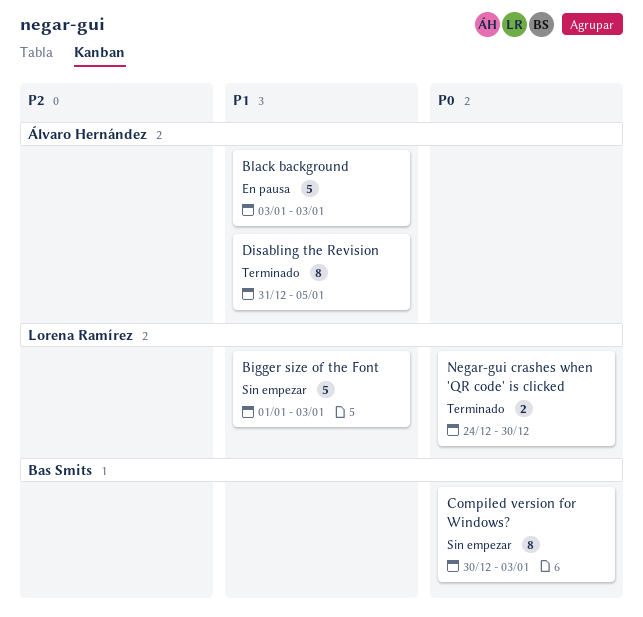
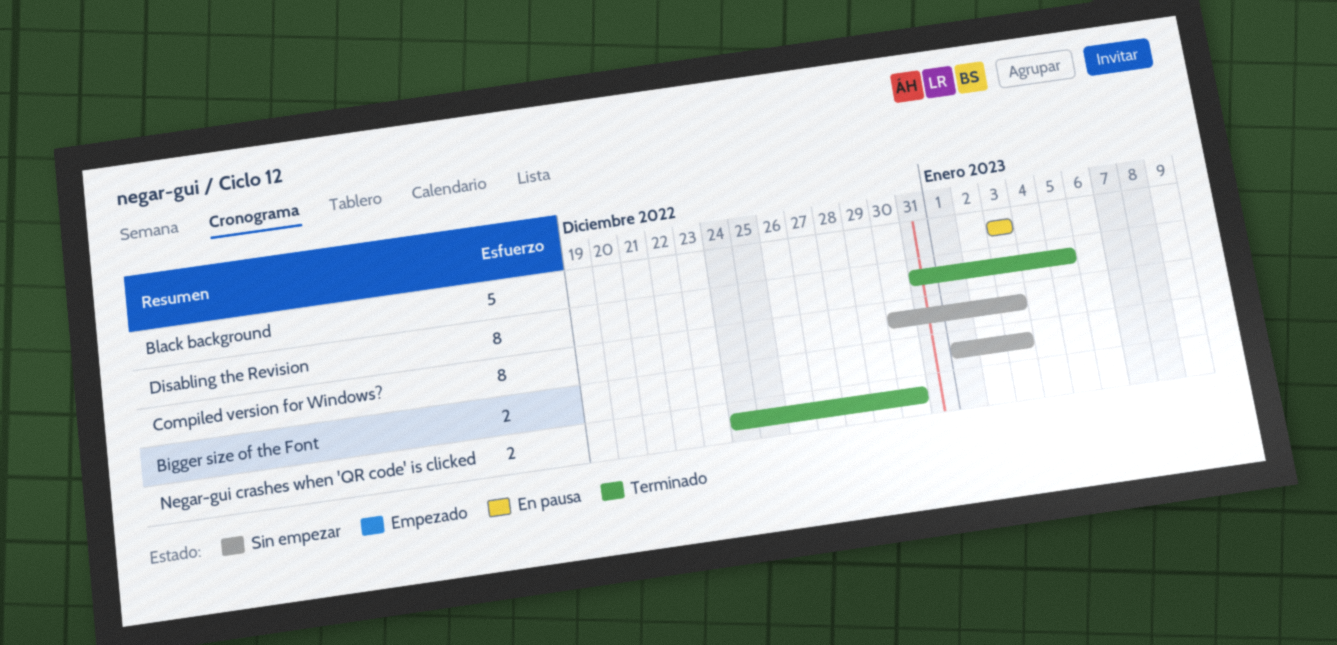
Bigger size of the Font, estimate: 5 -> 2

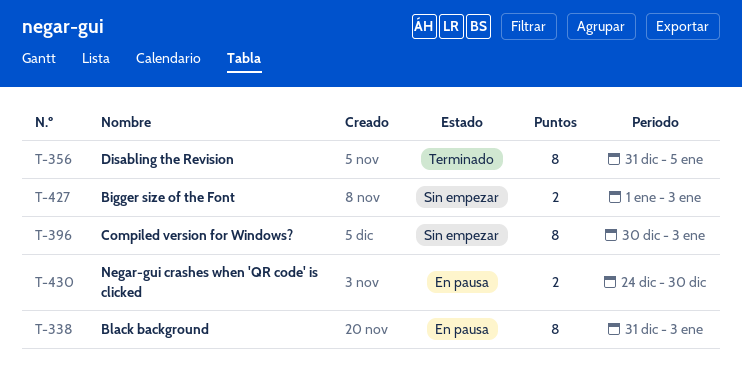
Black background, estimate: 5 -> 8
Black background, start: Jan 3 -> Dec 31
Negar-gui crashes when 'QR code' is clicked, status: Terminado -> En pausa

